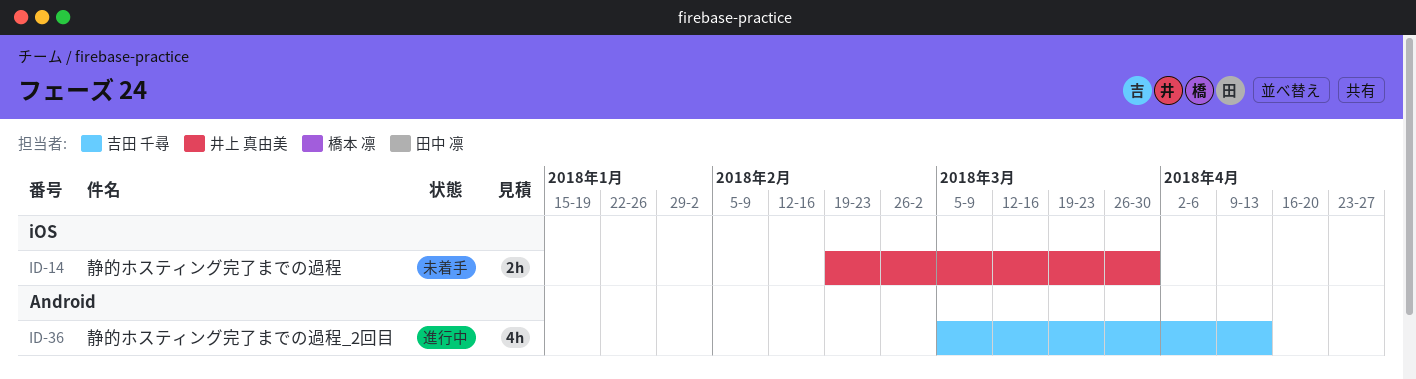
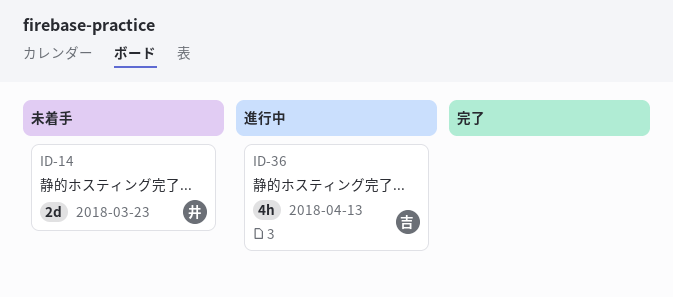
ID-14, estimate: 2h -> 2d
ID-14, due: Mar 30 -> Mar 23

